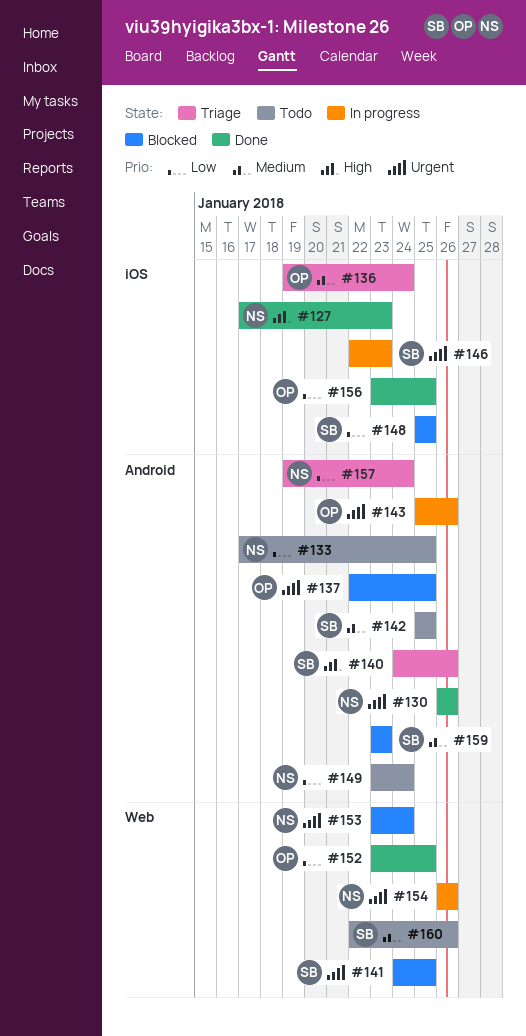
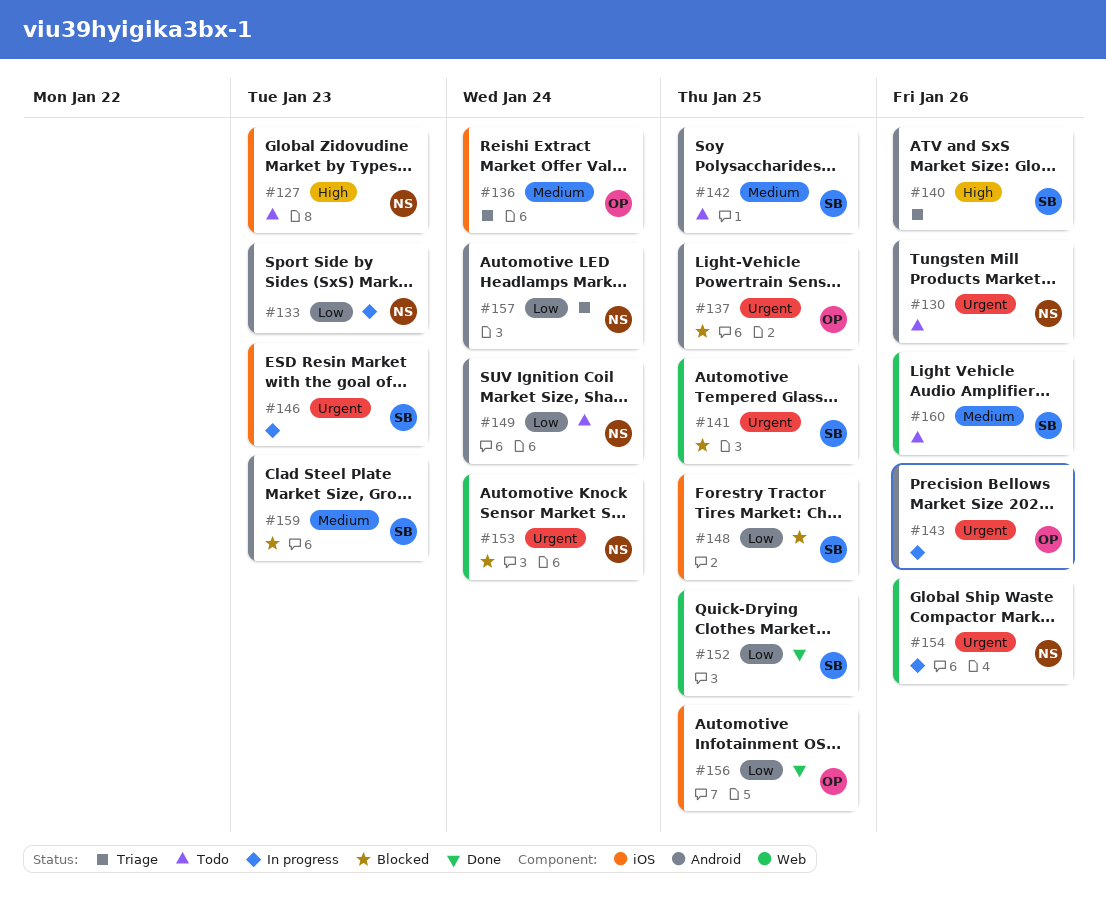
#127, status: Done -> Todo
#130, status: Done -> Todo
#133, status: Todo -> In progress
#133, due: Jan 25 -> Jan 23
#152, owner: OP -> SB

